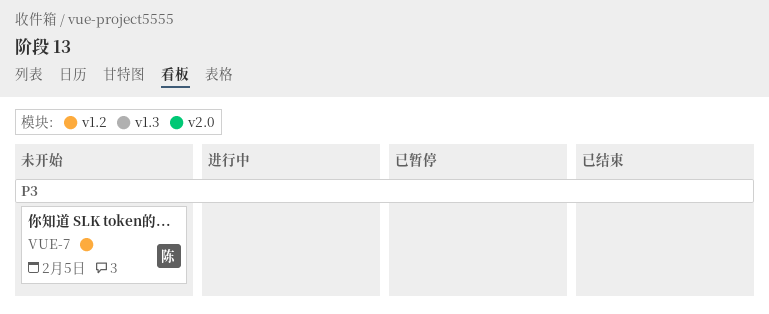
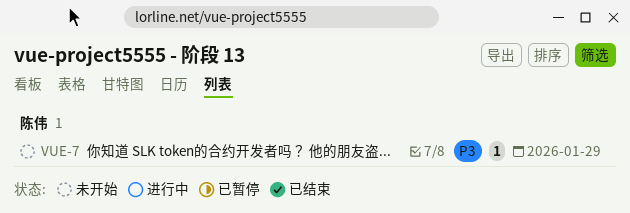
VUE-7, due: Feb 5 -> Jan 29

